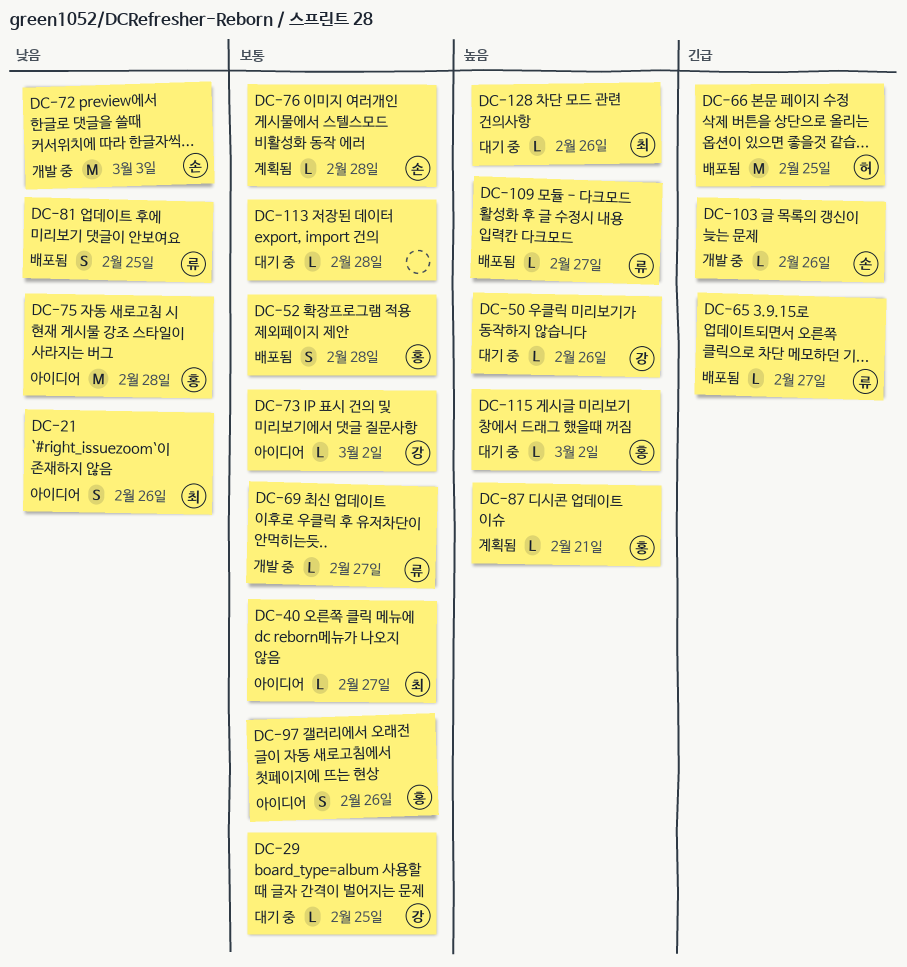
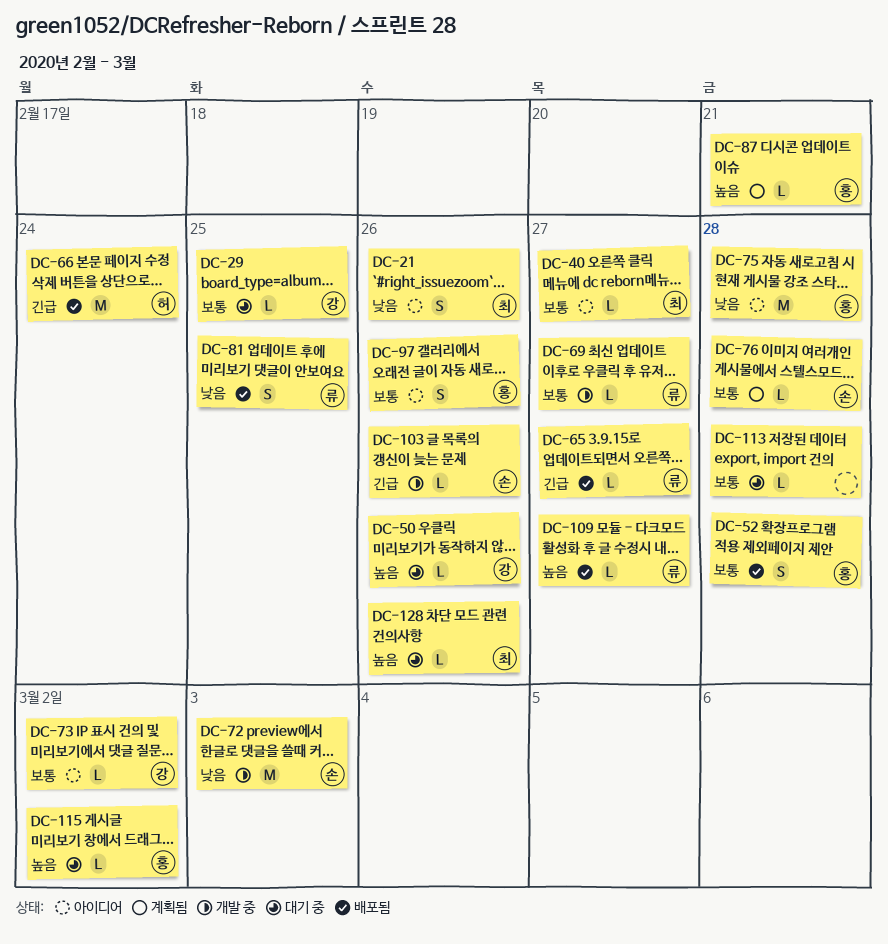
DC-66, due: Feb 25 -> Feb 24

